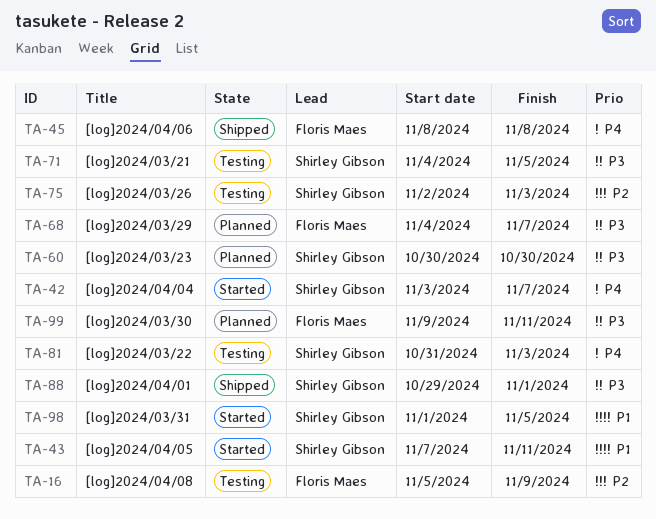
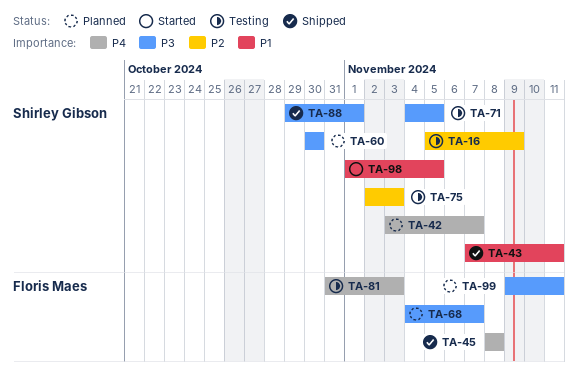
TA-16, owner: Floris Maes -> Shirley Gibson
TA-42, status: Started -> Planned
TA-43, status: Started -> Shipped
TA-81, owner: Shirley Gibson -> Floris Maes

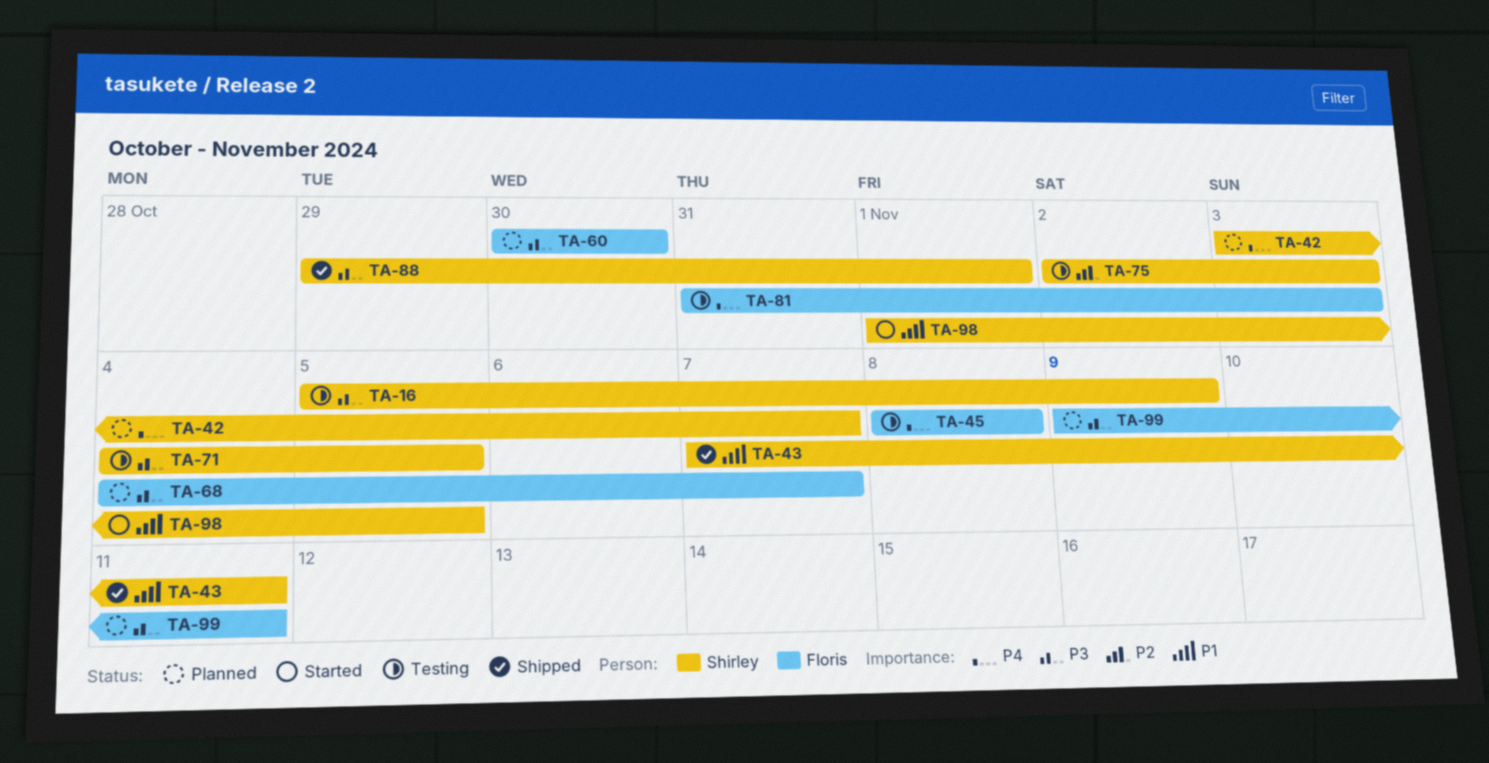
TA-16, priority: P2 -> P3
TA-45, status: Shipped -> Testing
TA-60, owner: Shirley Gibson -> Floris Maes

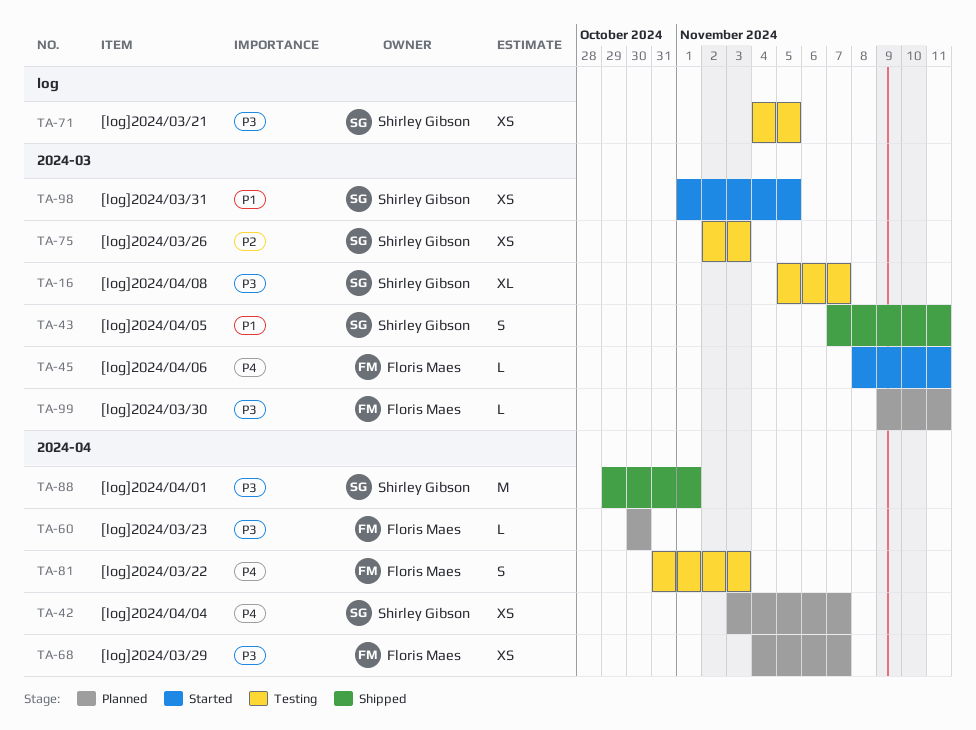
TA-16, due: Nov 9 -> Nov 7
TA-45, status: Testing -> Started
TA-45, due: Nov 8 -> Nov 11

